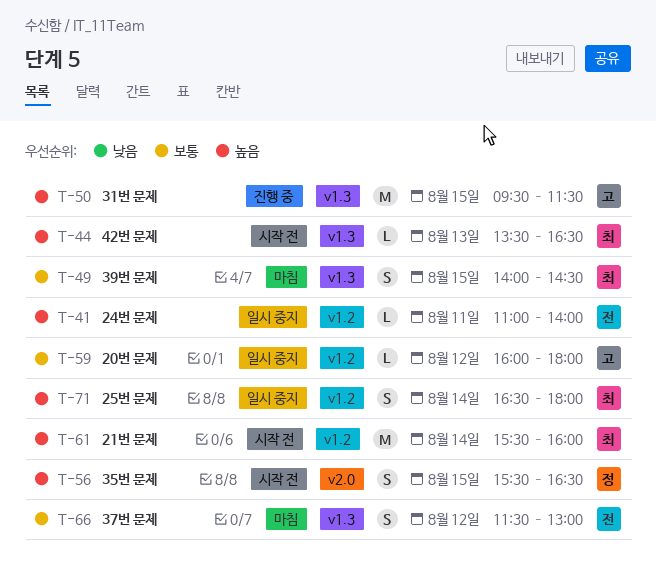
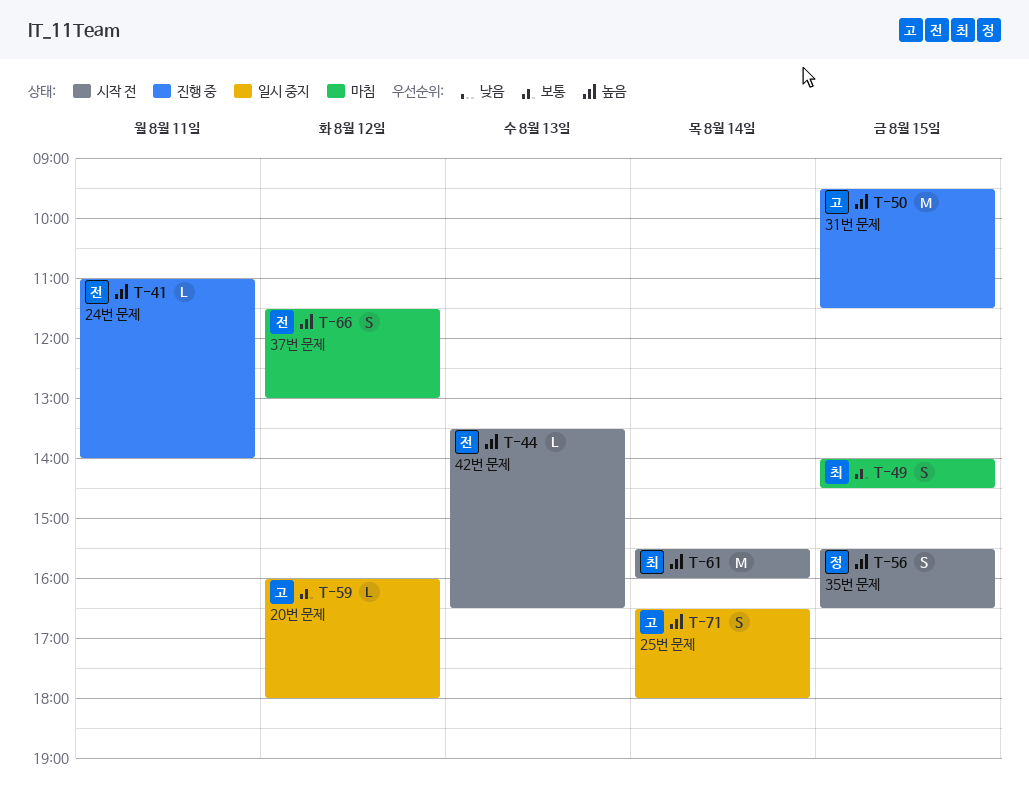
T-41, status: 일시 중지 -> 진행 중
T-44, owner: 최 -> 전
T-66, priority: 보통 -> 높음
T-71, owner: 최 -> 고

